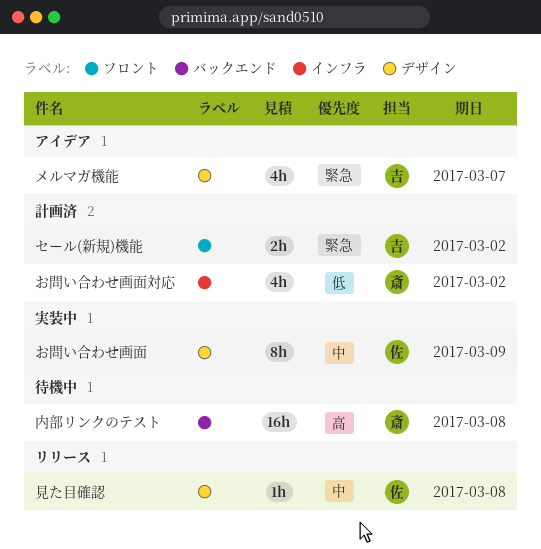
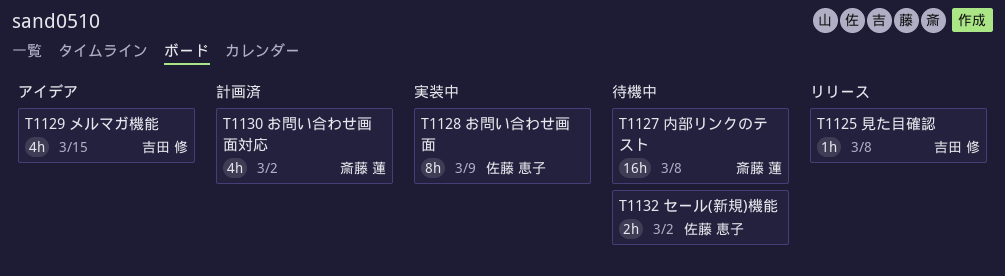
セール(新規)機能, status: 計画済 -> 待機中
セール(新規)機能, owner: 吉田 修 -> 佐藤 恵子
メルマガ機能, due: Mar 7 -> Mar 15
見た目確認, owner: 佐藤 恵子 -> 吉田 修

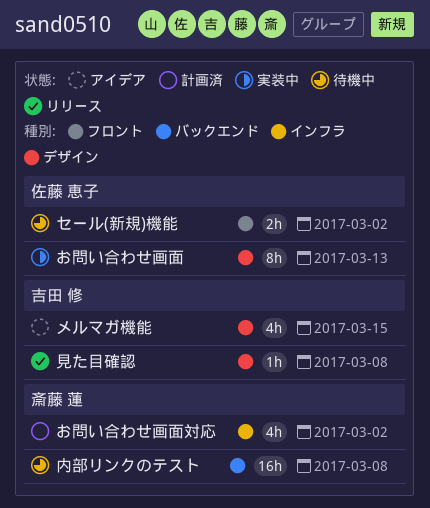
お問い合わせ画面, due: Mar 9 -> Mar 13

